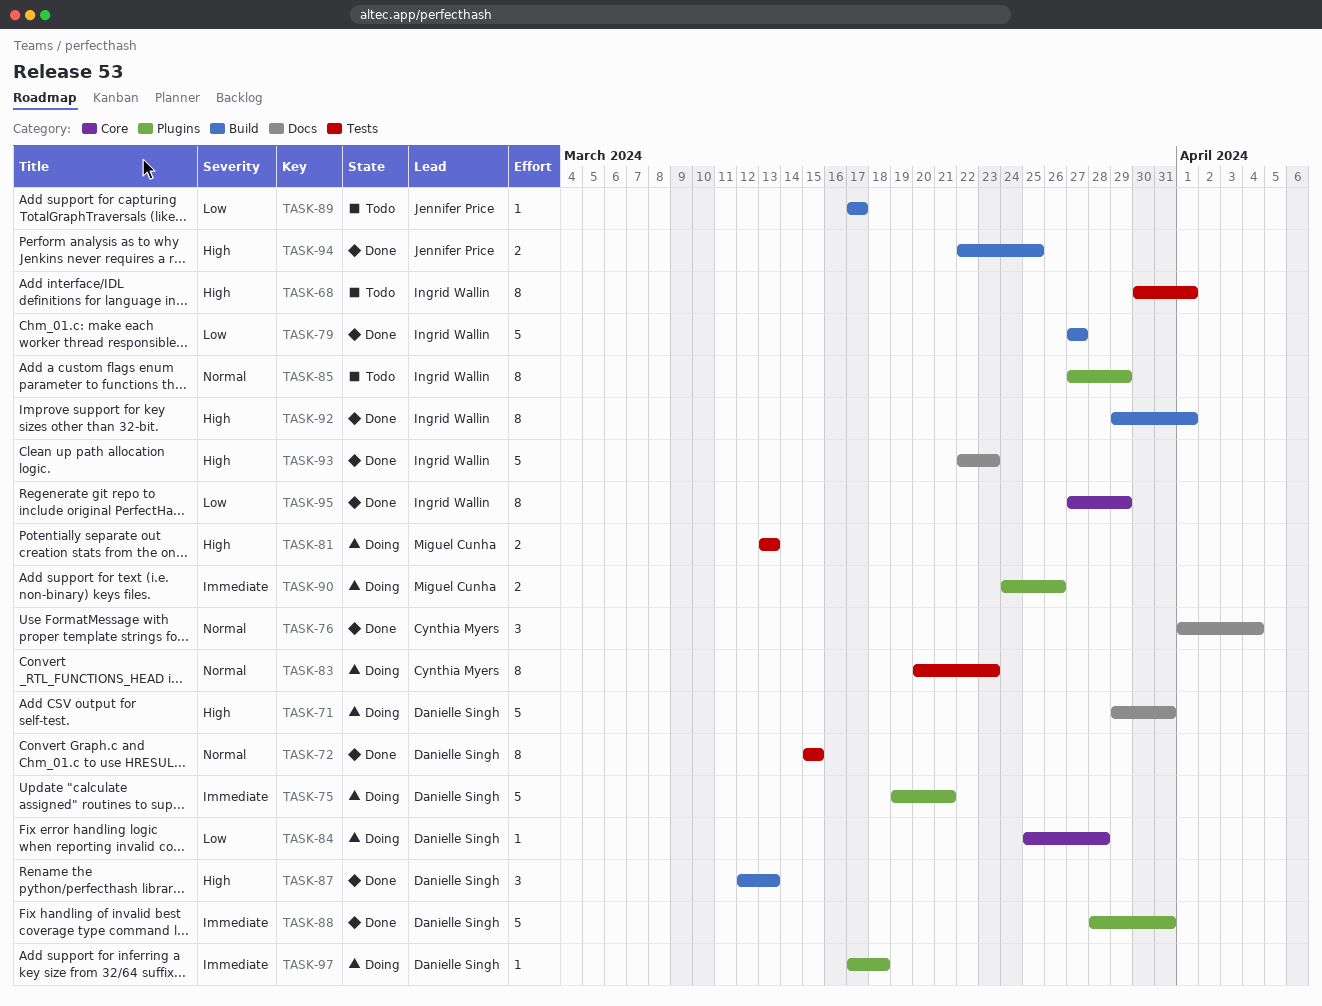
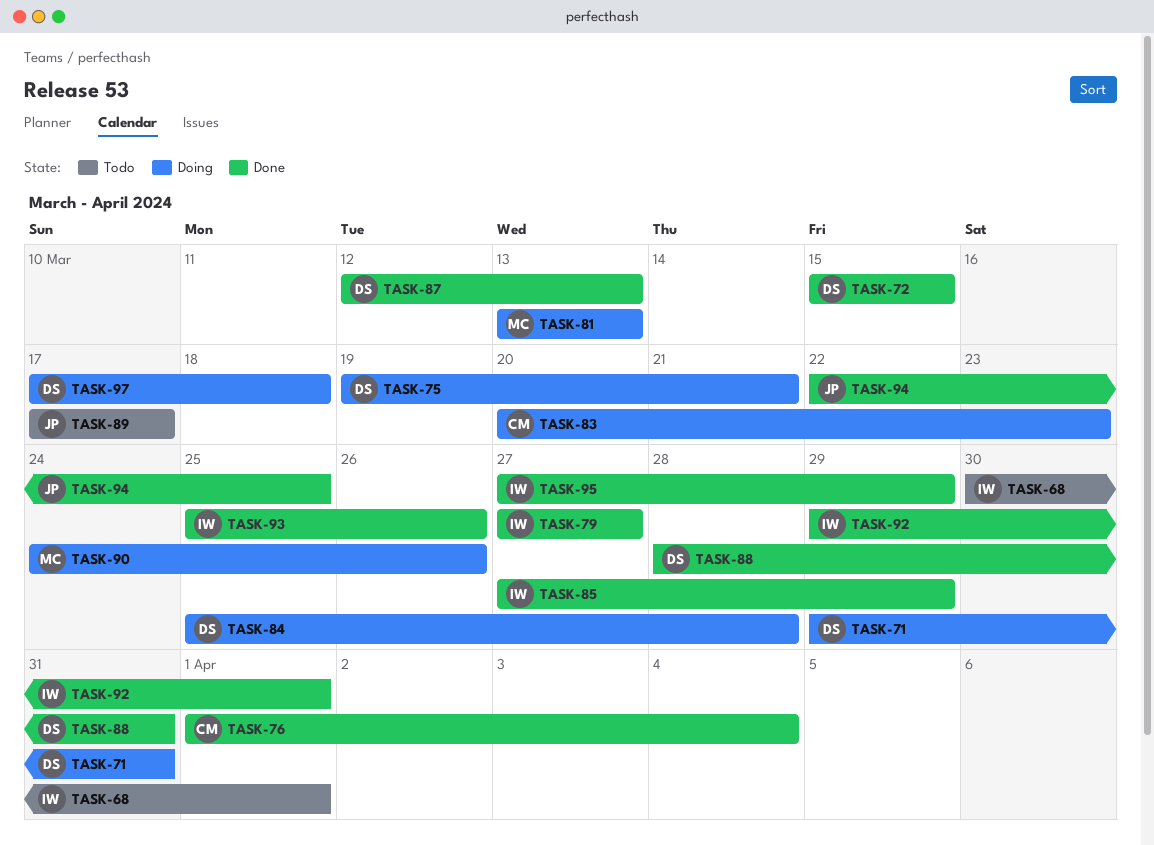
TASK-85, status: Todo -> Done
TASK-93, start: Mar 22 -> Mar 25
TASK-93, due: Mar 23 -> Mar 26

